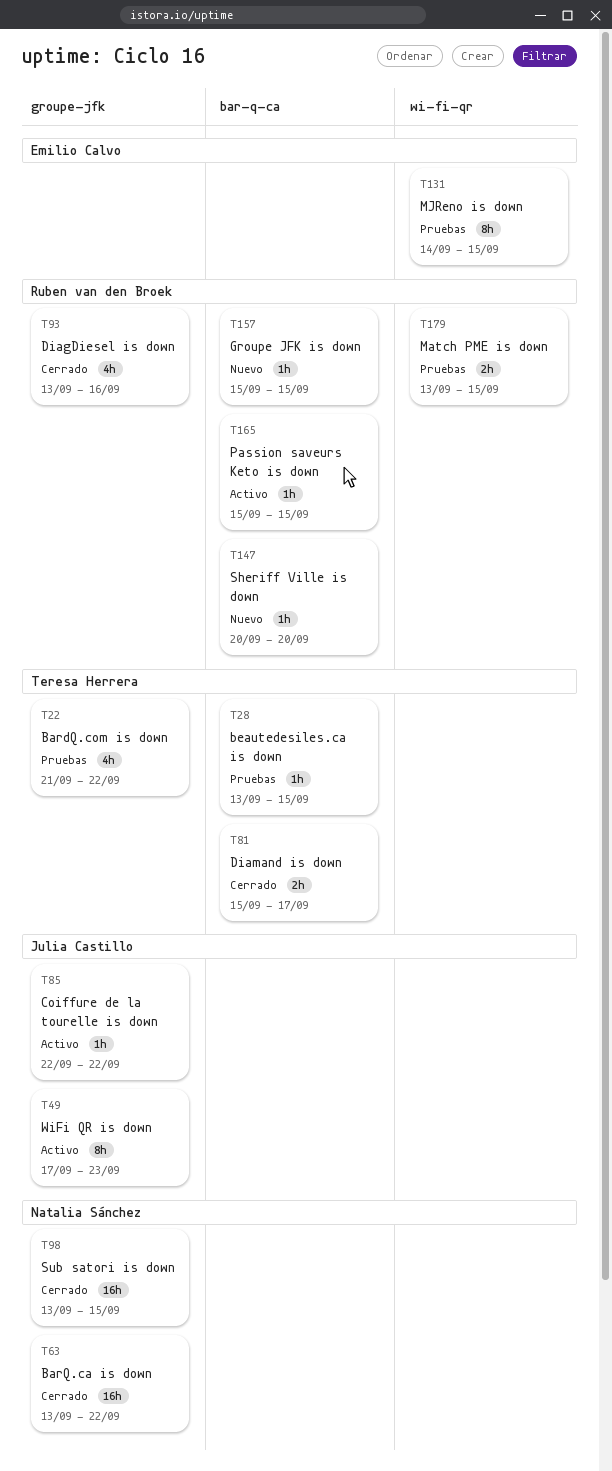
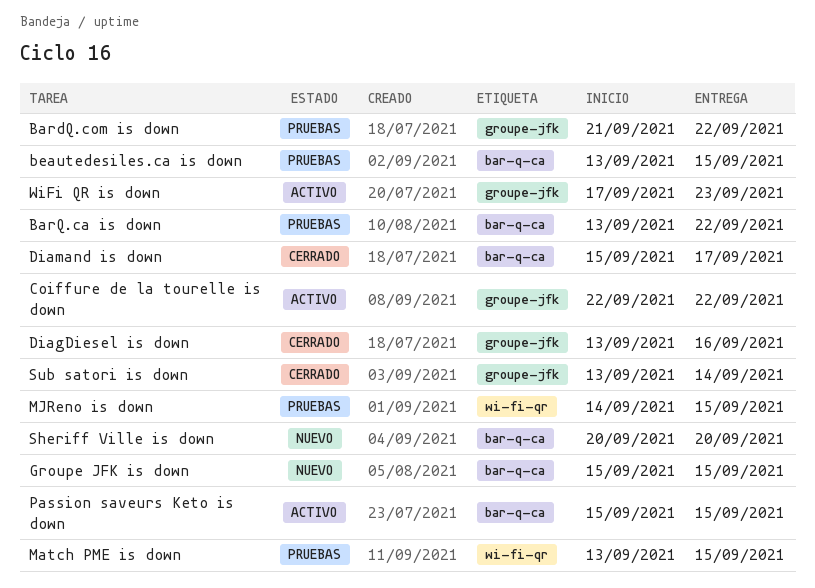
BarQ.ca is down, status: Cerrado -> Pruebas
BarQ.ca is down, label: groupe-jfk -> bar-q-ca
Sub satori is down, due: Sep 15 -> Sep 14

